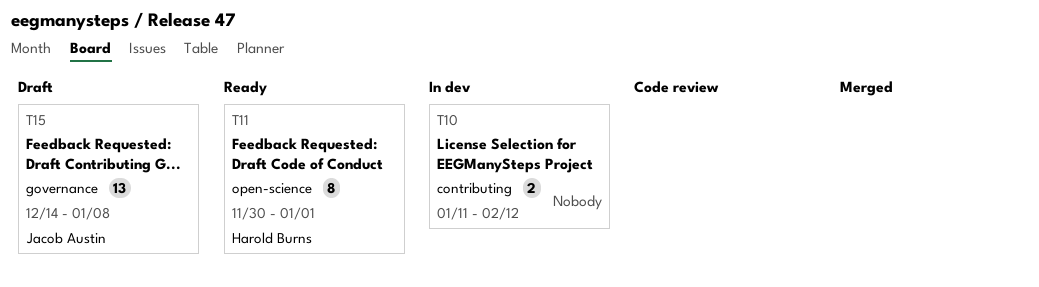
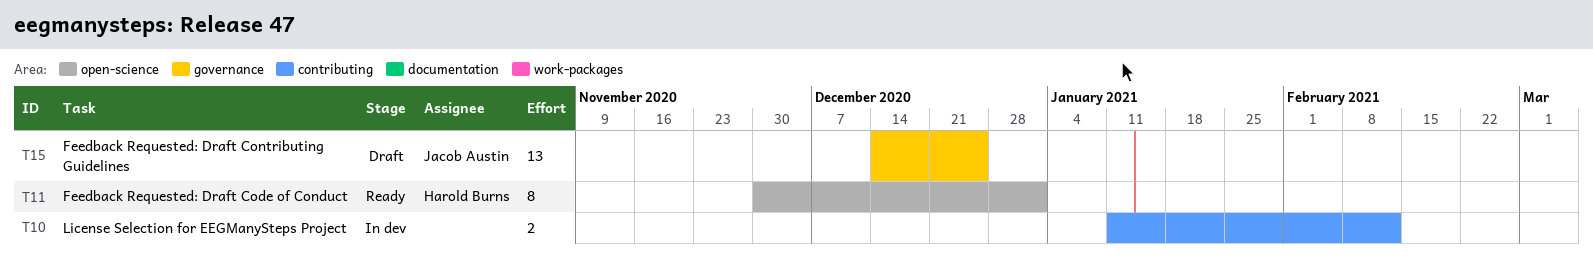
T15, due: Jan 8 -> Dec 25

